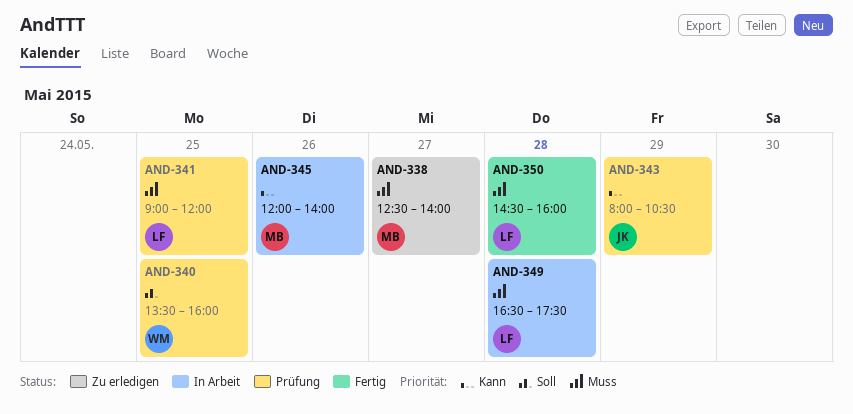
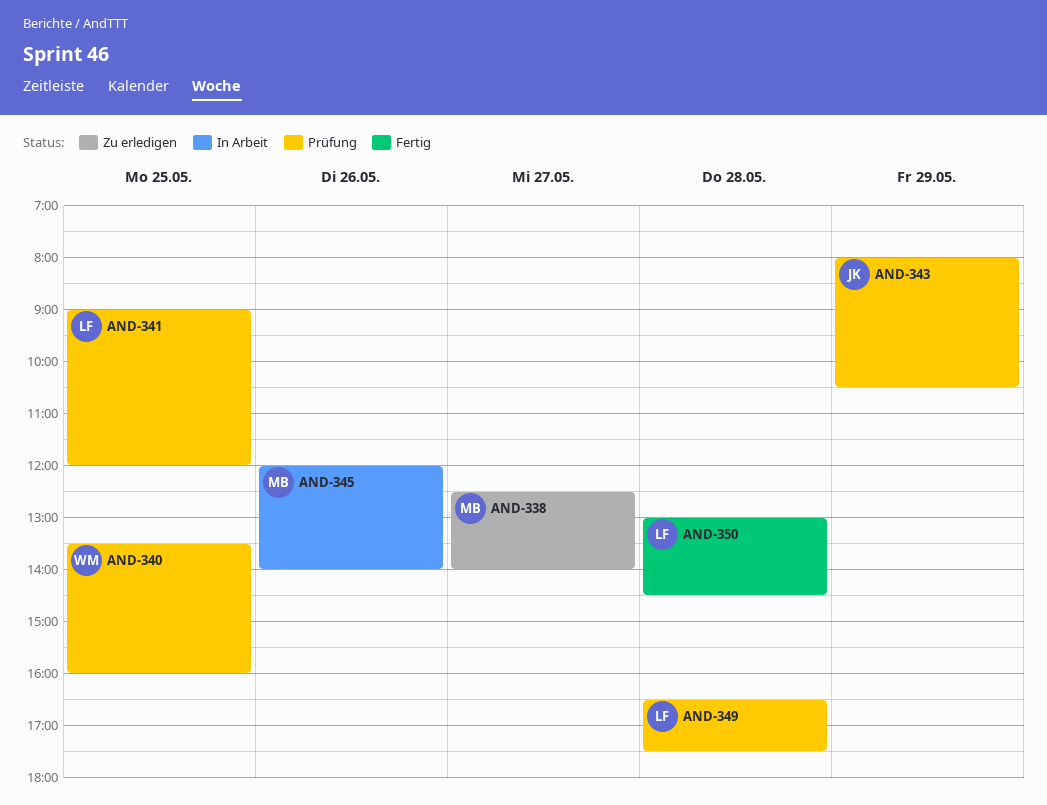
AND-349, status: In Arbeit -> Prüfung
AND-350, begins: 14:30 -> 13:00
AND-350, ends: 16:00 -> 14:30

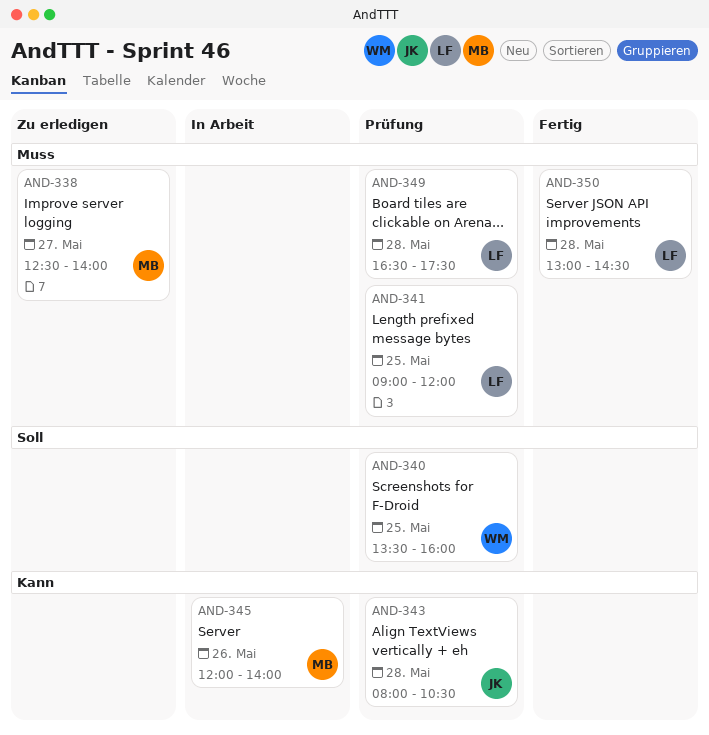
AND-343, day: May 29 -> May 28

